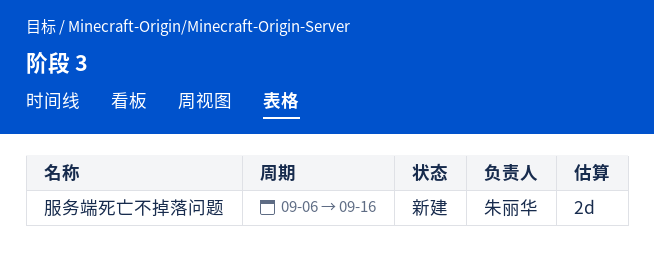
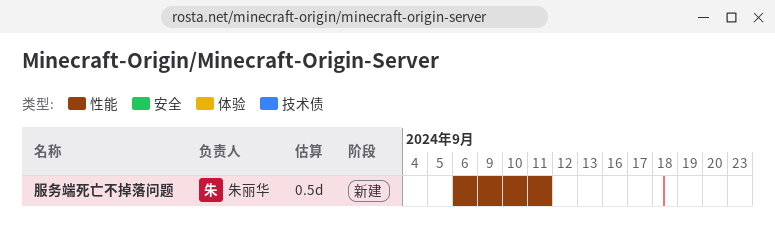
服务端死亡不掉落问题, estimate: 2d -> 0.5d
服务端死亡不掉落问题, due: Sep 16 -> Sep 11

